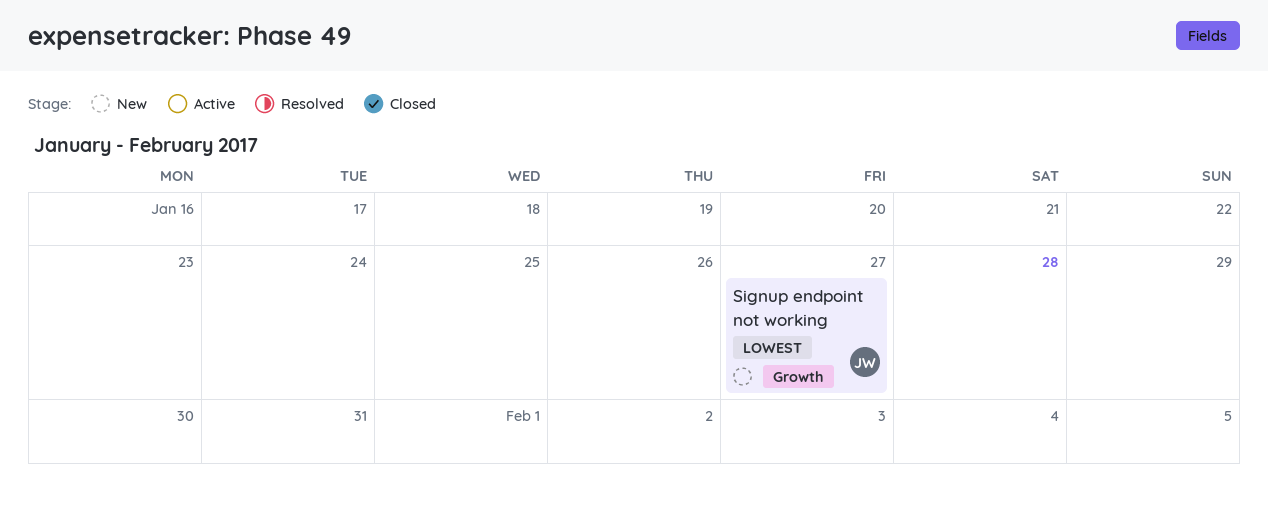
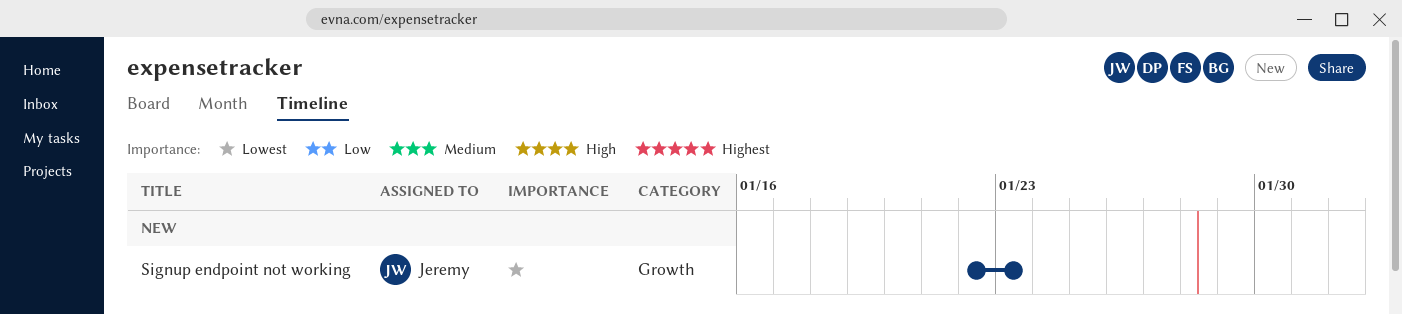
Signup endpoint not working, due: Jan 27 -> Jan 23

